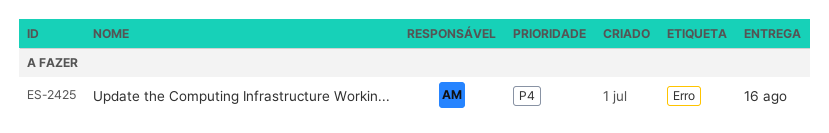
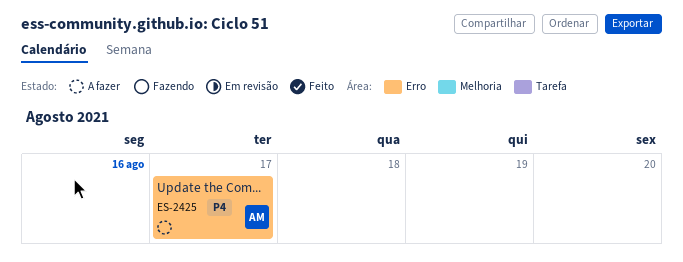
ES-2425, due: Aug 16 -> Aug 17

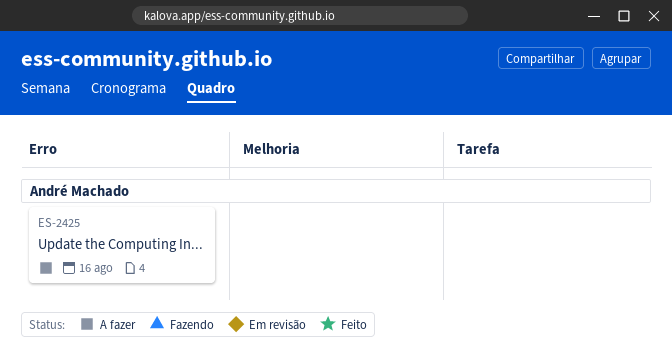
ES-2425, due: Aug 17 -> Aug 16

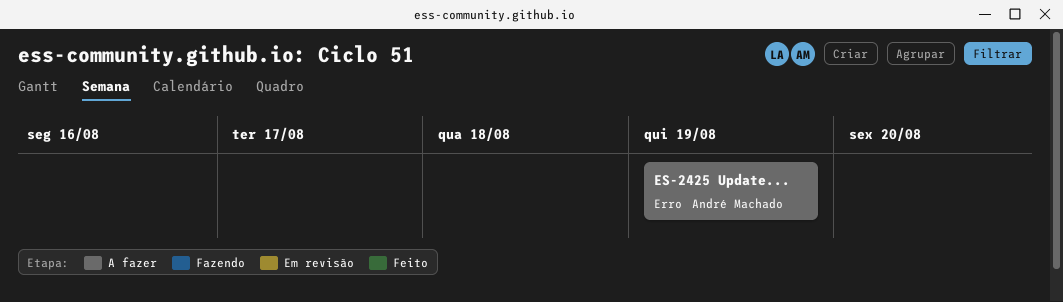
ES-2425, due: Aug 16 -> Aug 19

